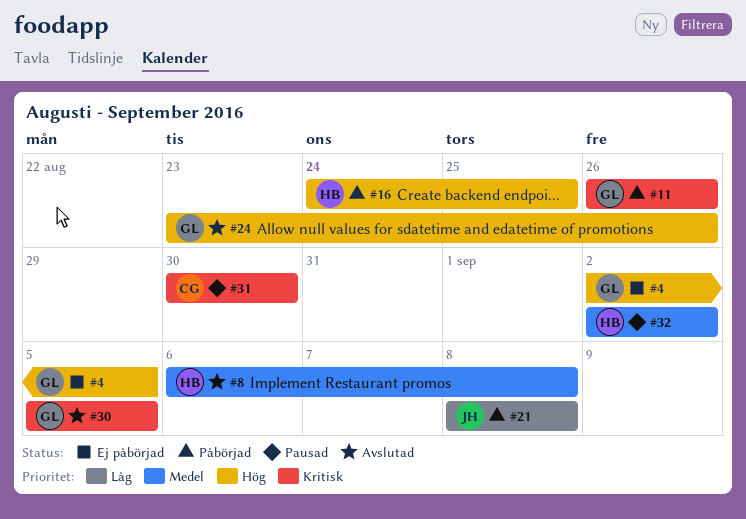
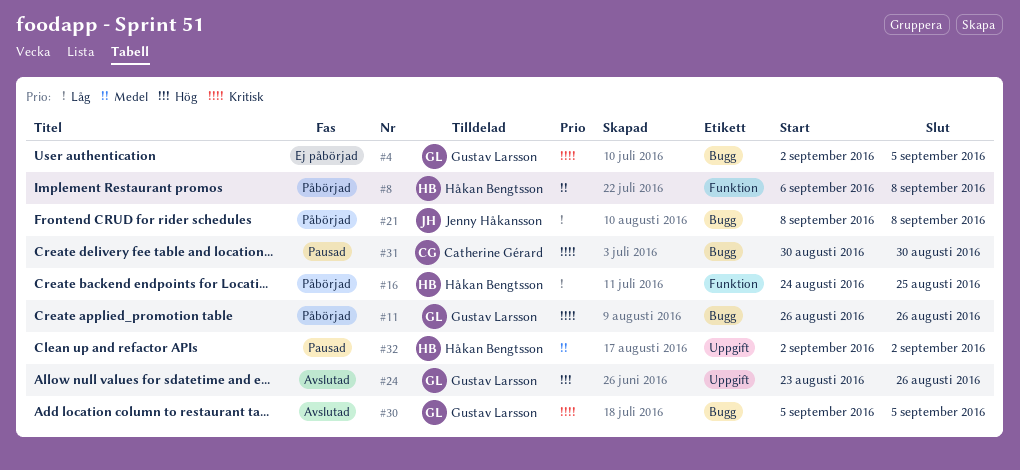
#4, priority: Hög -> Kritisk
#8, status: Avslutad -> Påbörjad
#16, priority: Hög -> Låg

